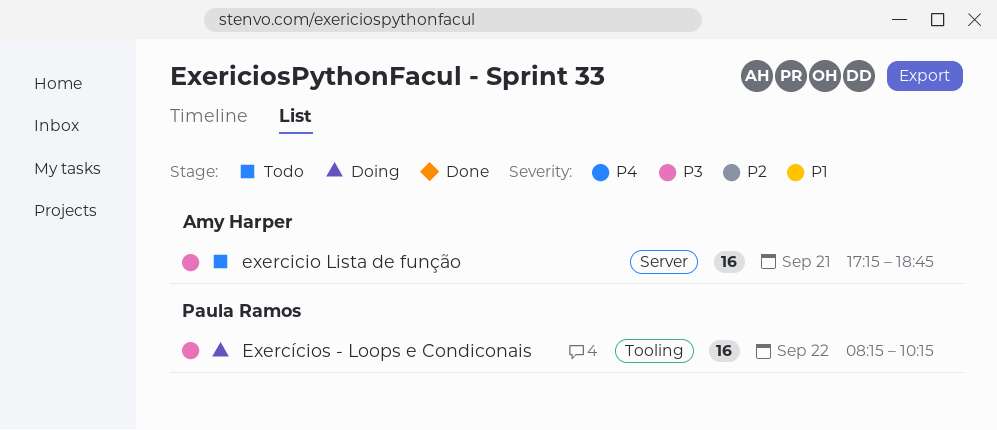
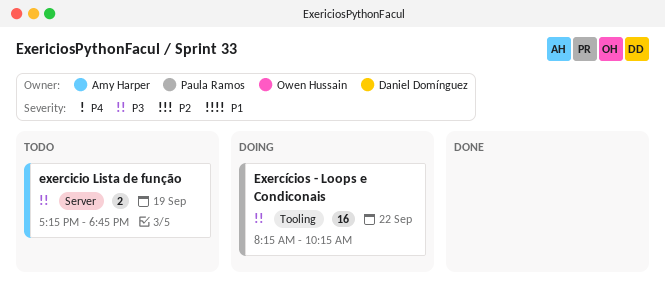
exercicio Lista de função, estimate: 16 -> 2
exercicio Lista de função, day: Sep 21 -> Sep 19

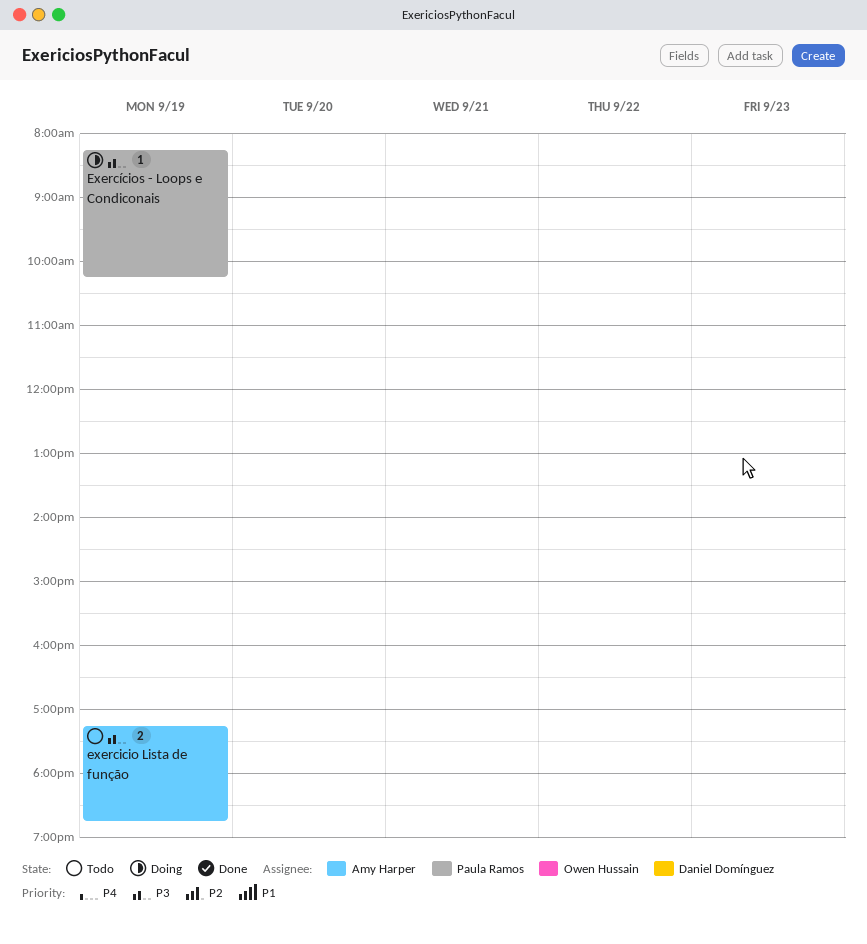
Exercícios - Loops e Condiconais, estimate: 16 -> 1
Exercícios - Loops e Condiconais, day: Sep 22 -> Sep 19

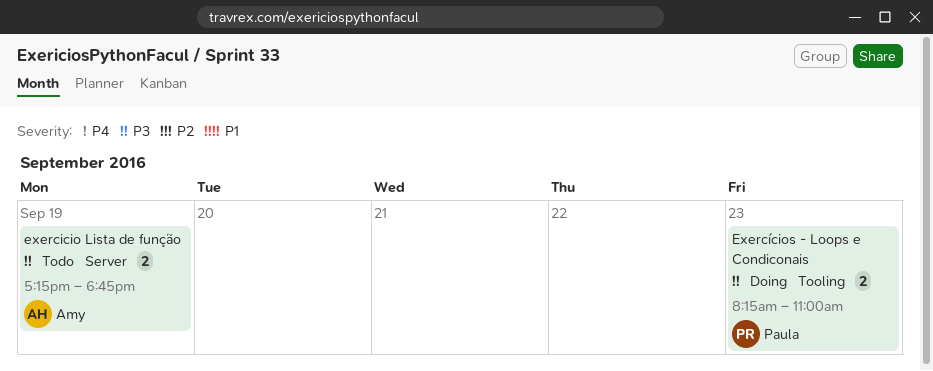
Exercícios - Loops e Condiconais, estimate: 1 -> 2
Exercícios - Loops e Condiconais, day: Sep 19 -> Sep 23
Exercícios - Loops e Condiconais, ends: 10:15 -> 11:00

